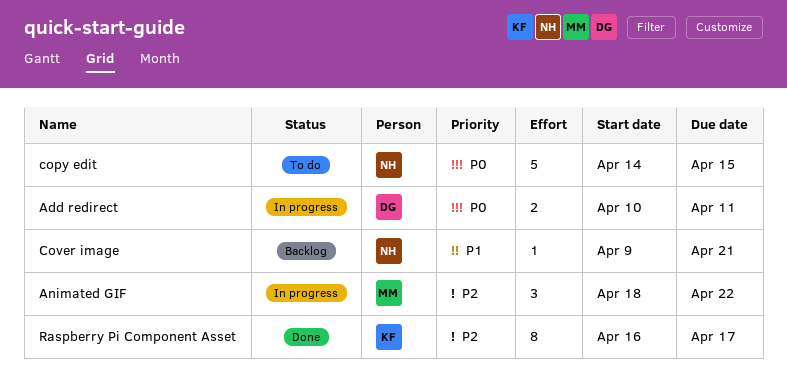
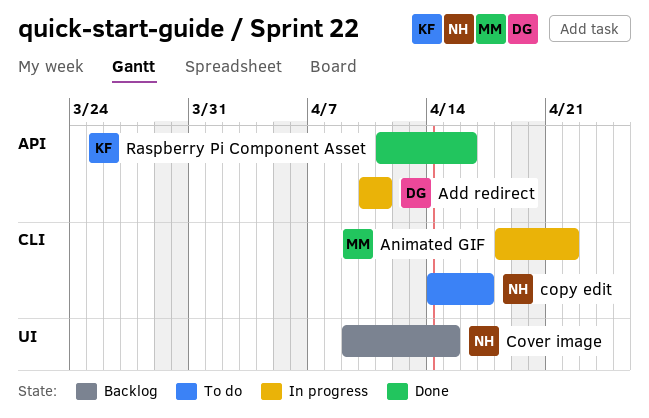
copy edit, due: Apr 15 -> Apr 17
Cover image, due: Apr 21 -> Apr 15
Raspberry Pi Component Asset, start: Apr 16 -> Apr 11
Raspberry Pi Component Asset, due: Apr 17 -> Apr 16

